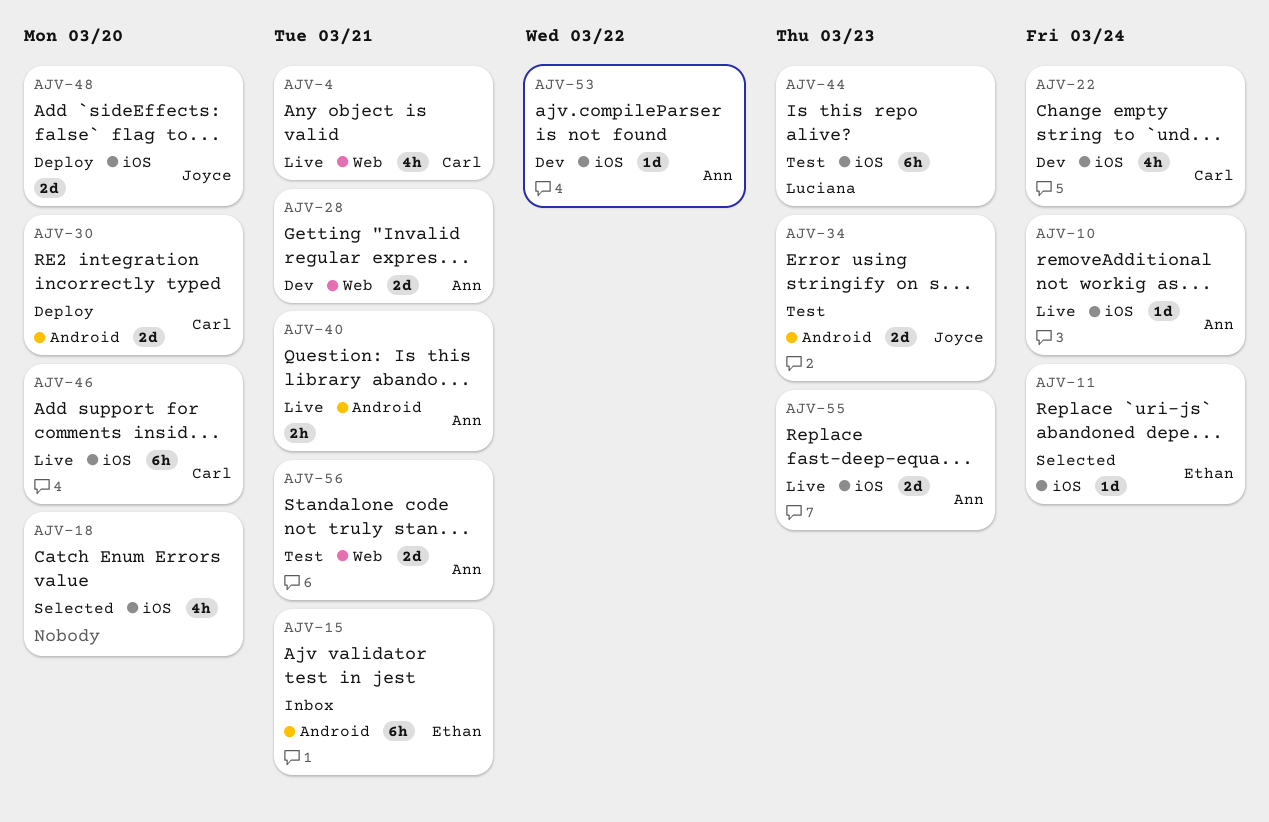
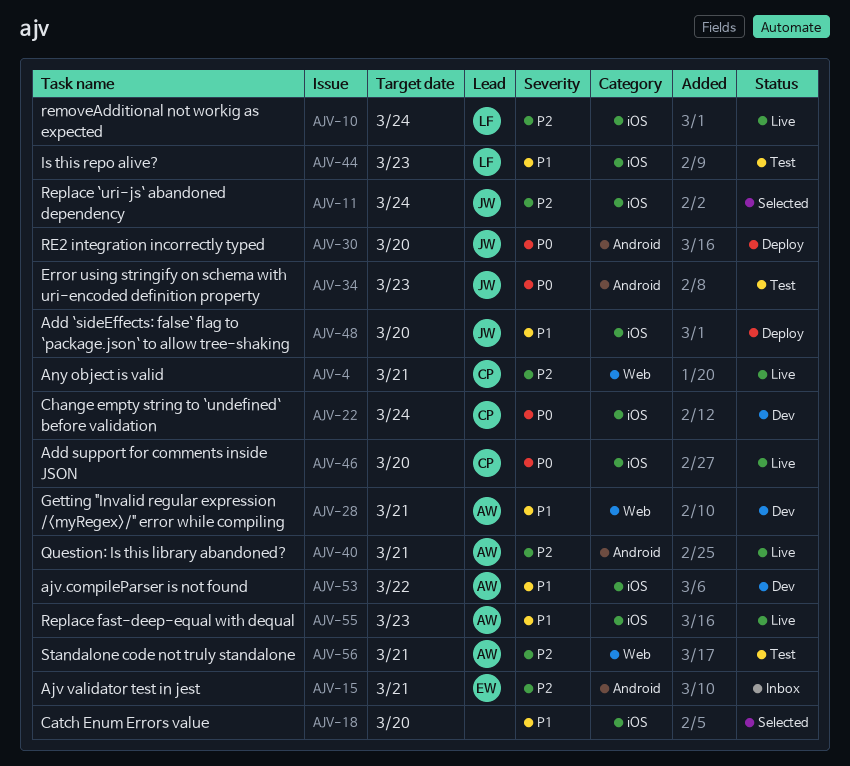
AJV-10, owner: Ann -> Luciana
AJV-11, owner: Ethan -> Joyce
AJV-30, owner: Carl -> Joyce

